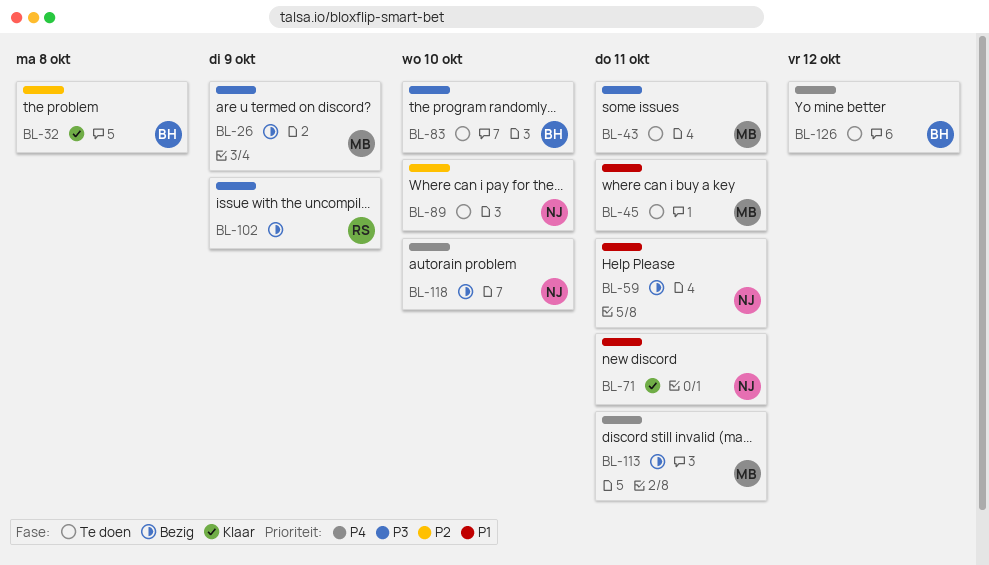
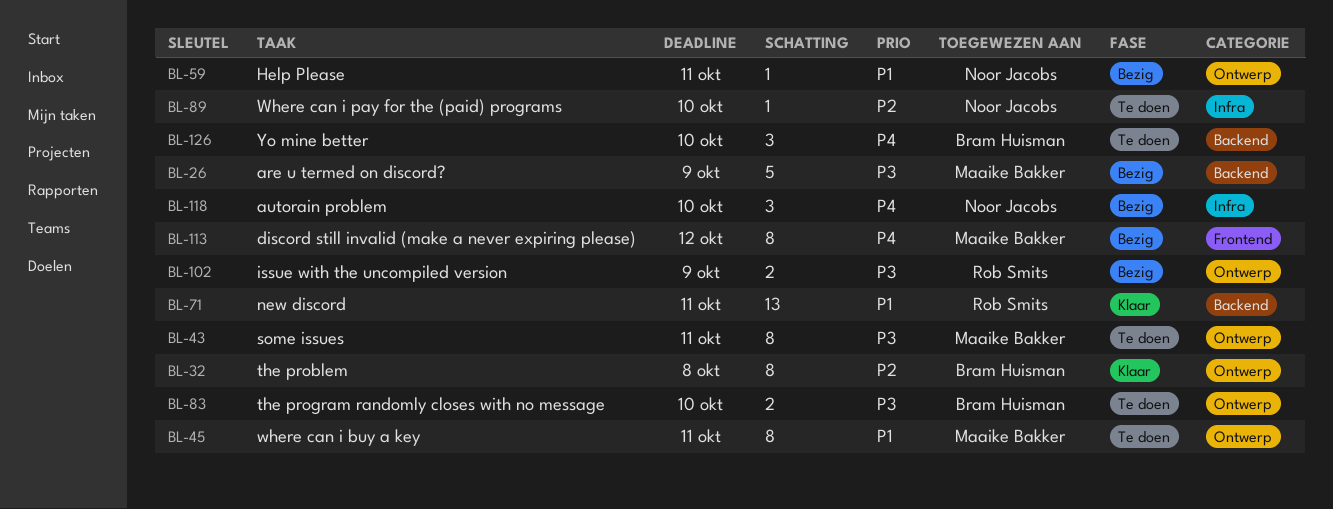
BL-71, owner: Noor Jacobs -> Rob Smits
BL-113, due: Oct 11 -> Oct 12
BL-126, due: Oct 12 -> Oct 10

